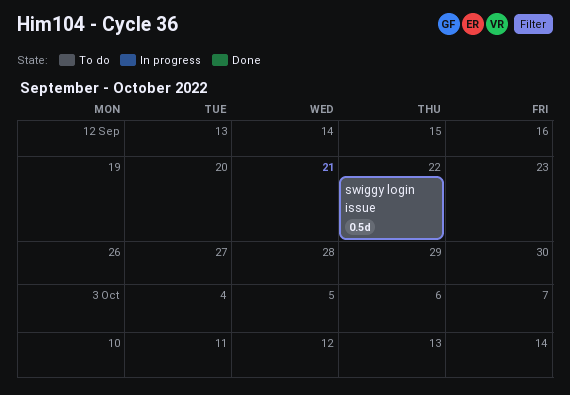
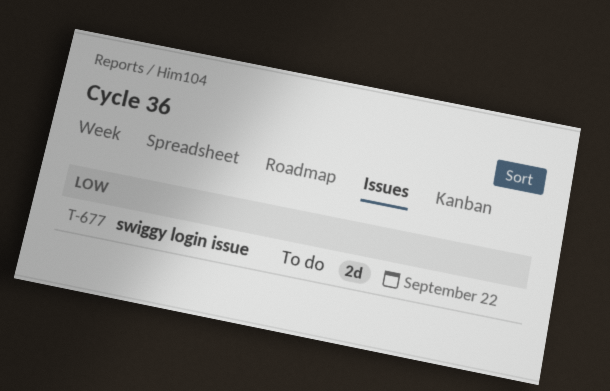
swiggy login issue, estimate: 0.5d -> 2d

